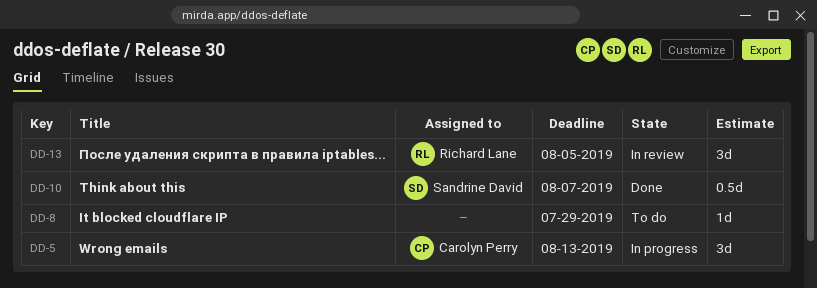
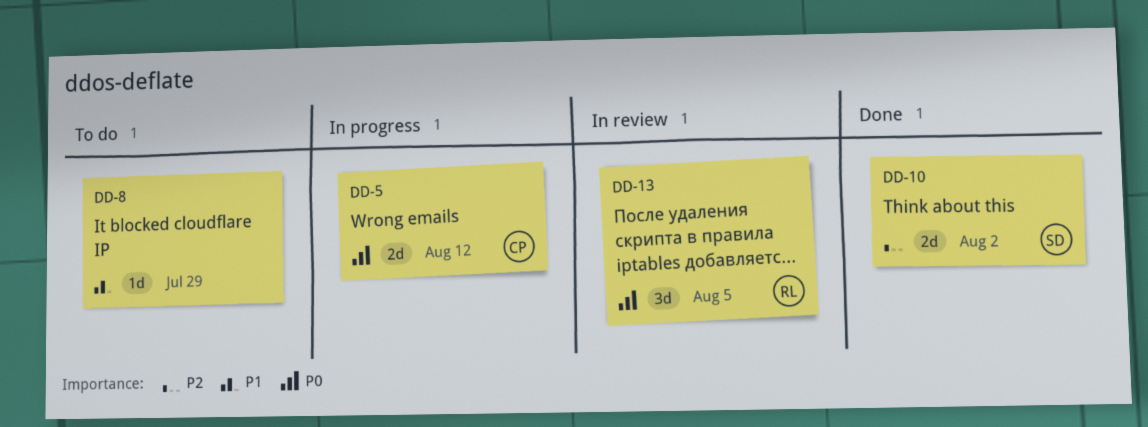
DD-5, estimate: 3d -> 2d
DD-5, due: Aug 13 -> Aug 12
DD-10, estimate: 0.5d -> 2d
DD-10, due: Aug 7 -> Aug 2

